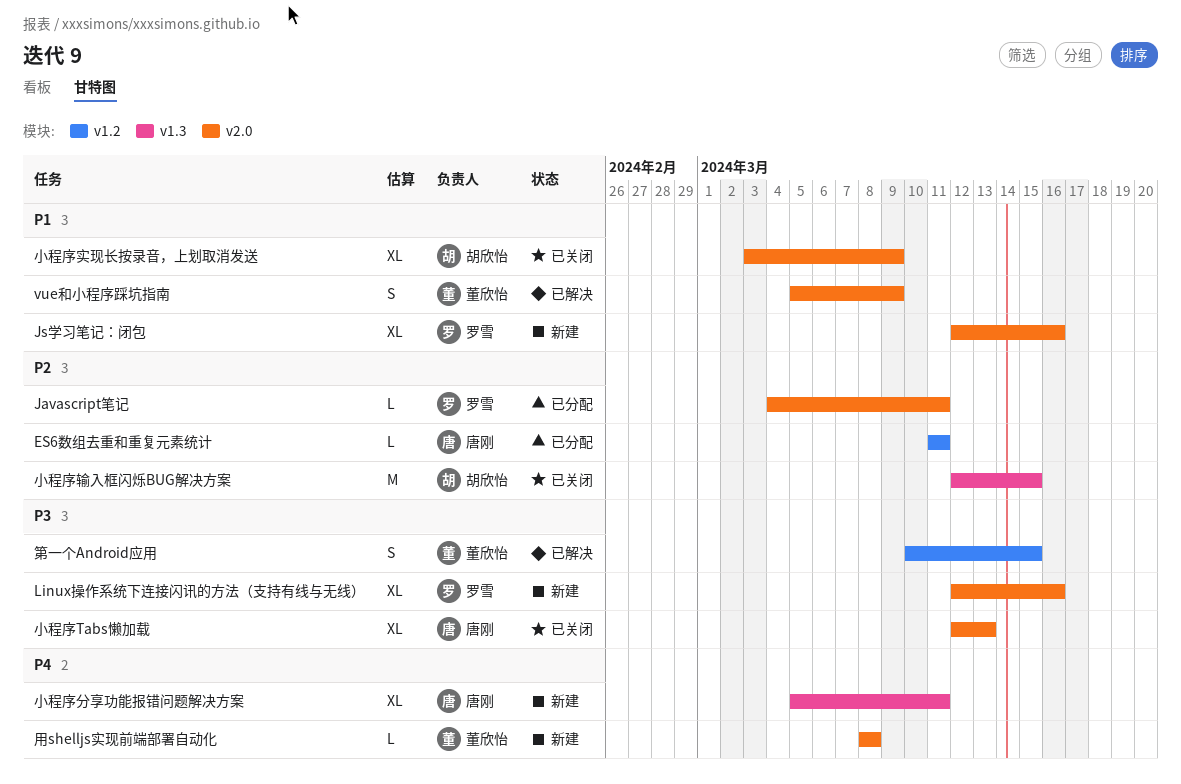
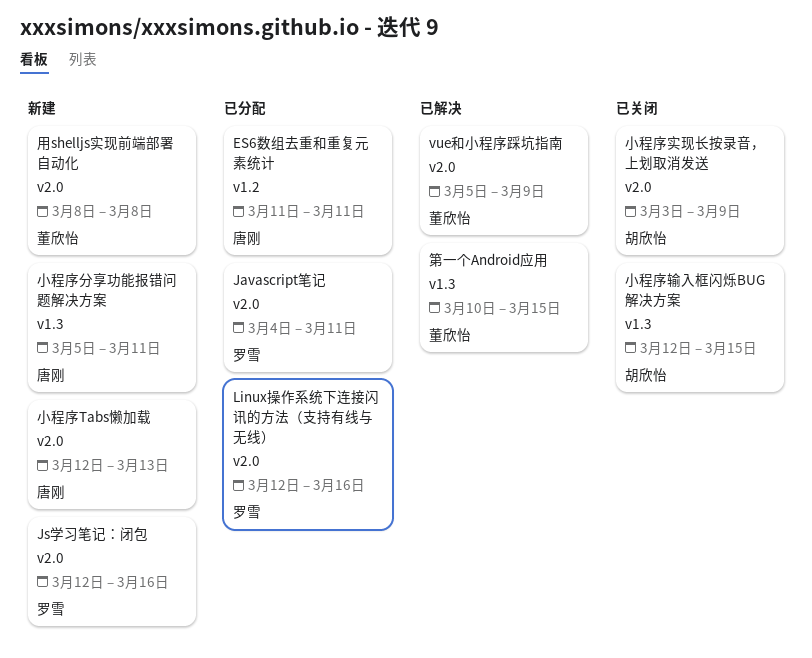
Linux操作系统下连接闪讯的方法（支持有线与无线）, status: 新建 -> 已分配
小程序Tabs懒加载, status: 已关闭 -> 新建
第一个Android应用, label: v1.2 -> v1.3

